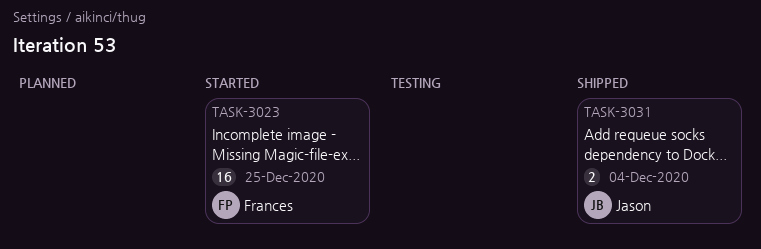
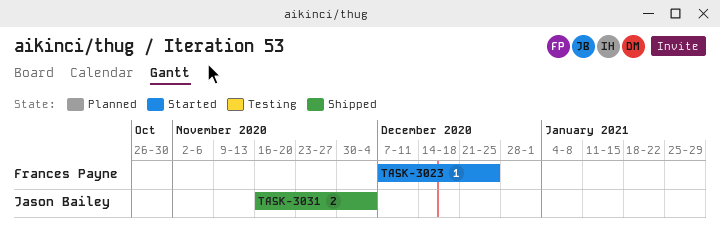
TASK-3023, estimate: 16 -> 1

